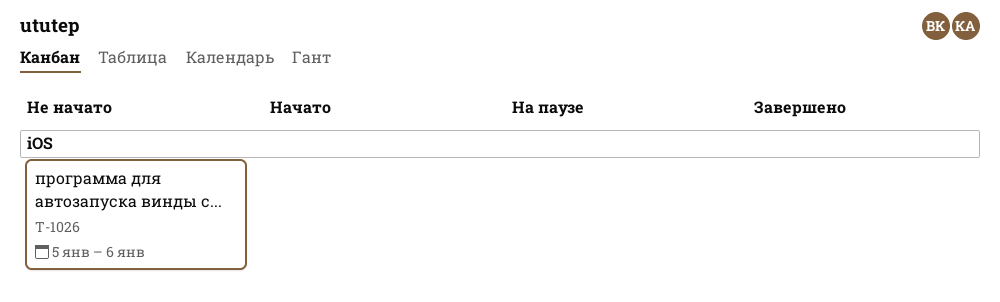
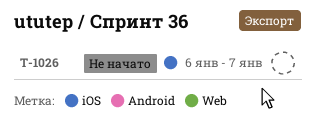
T-1026, start: Jan 5 -> Jan 6
T-1026, due: Jan 6 -> Jan 7

